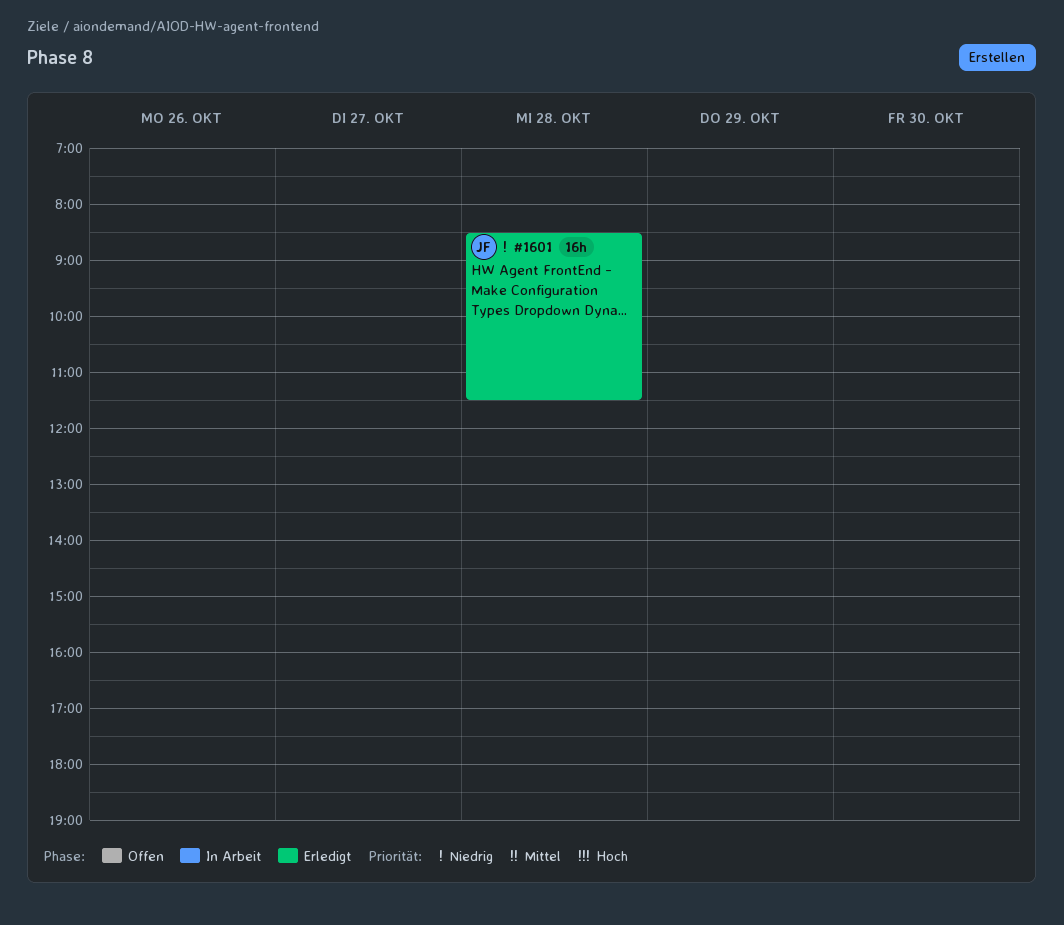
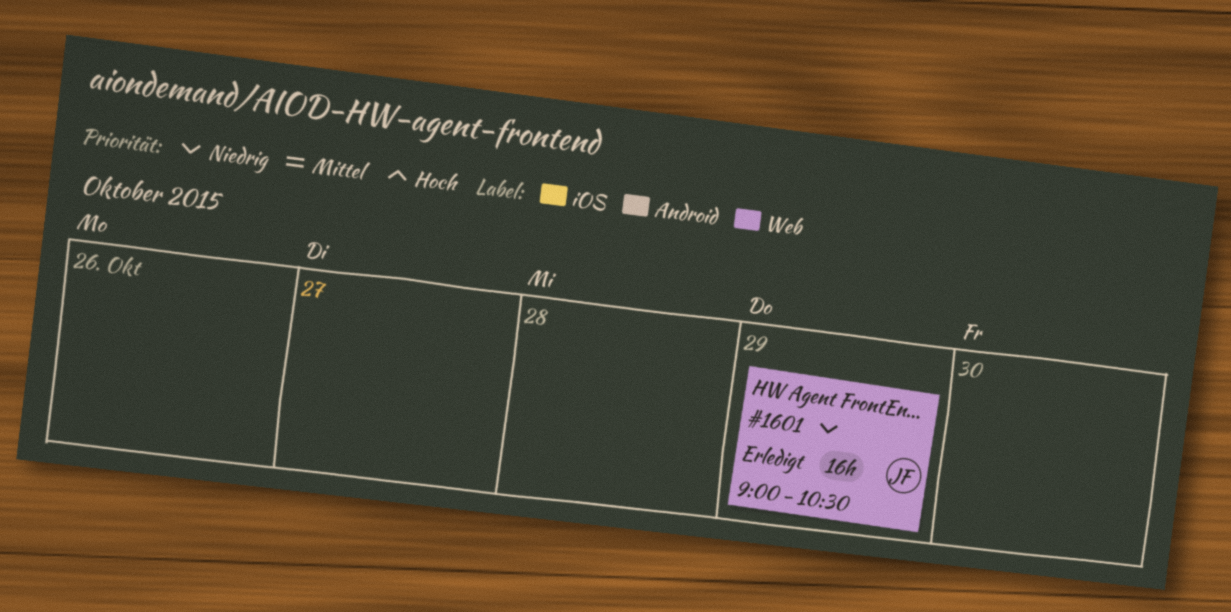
#1601, day: Oct 28 -> Oct 29
#1601, begins: 08:30 -> 09:00
#1601, ends: 11:30 -> 10:30

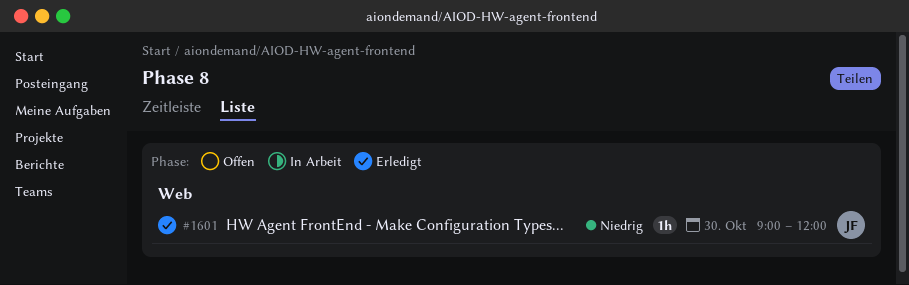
#1601, estimate: 16h -> 1h
#1601, day: Oct 29 -> Oct 30
#1601, ends: 10:30 -> 12:00

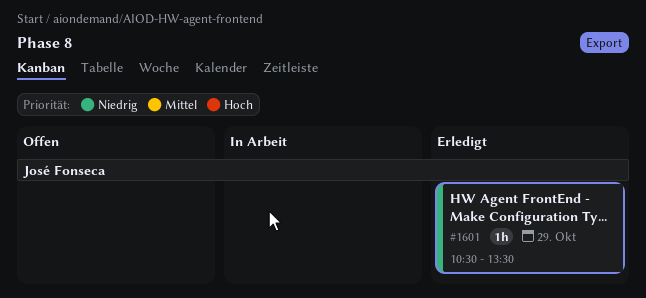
#1601, day: Oct 30 -> Oct 29
#1601, begins: 09:00 -> 10:30
#1601, ends: 12:00 -> 13:30

